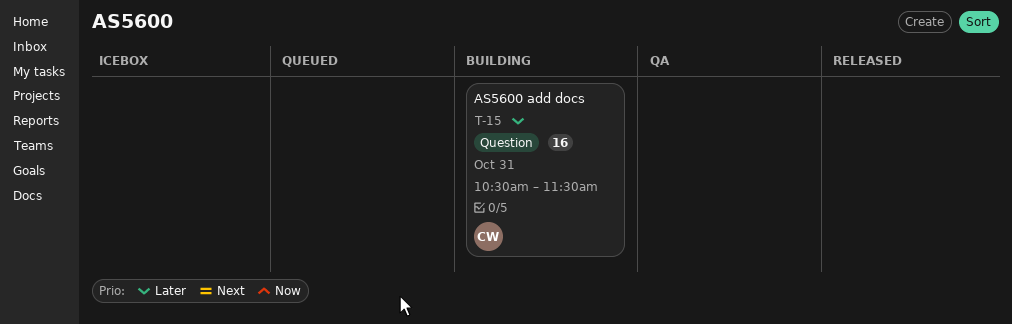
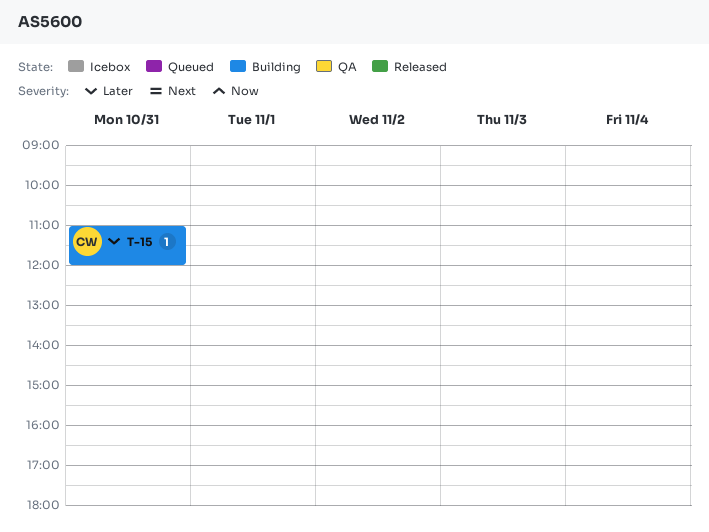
T-15, estimate: 16 -> 1
T-15, begins: 10:30 -> 11:00
T-15, ends: 11:30 -> 12:00

